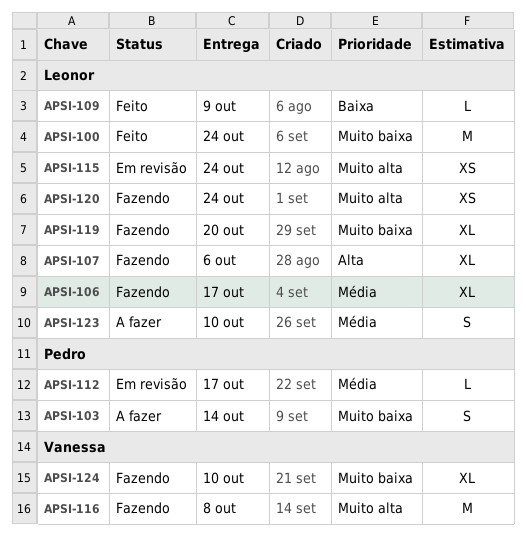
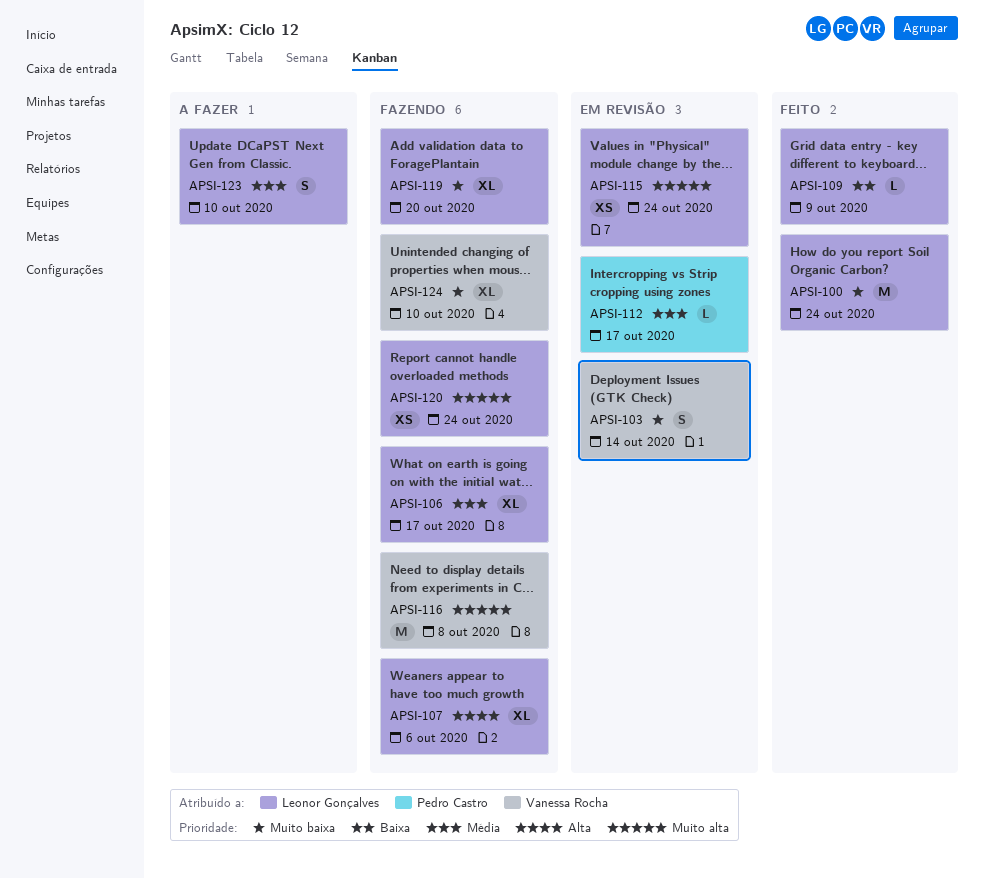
APSI-103, status: A fazer -> Em revisão
APSI-103, owner: Pedro Castro -> Vanessa Rocha

